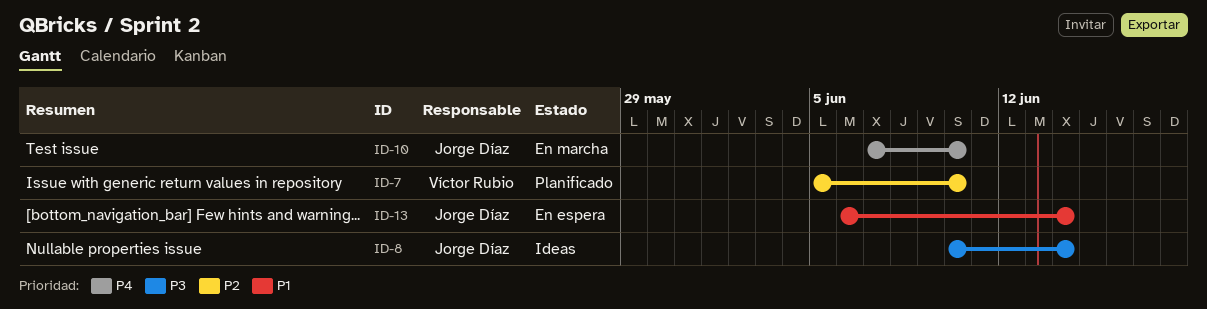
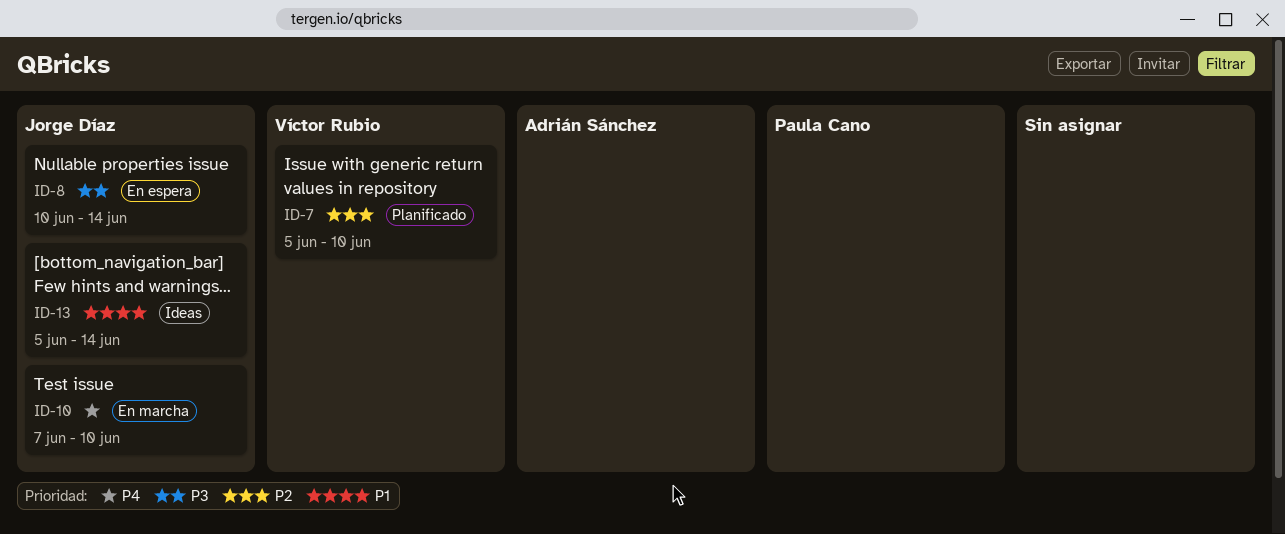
ID-8, status: Ideas -> En espera
ID-13, status: En espera -> Ideas
ID-13, start: Jun 6 -> Jun 5

